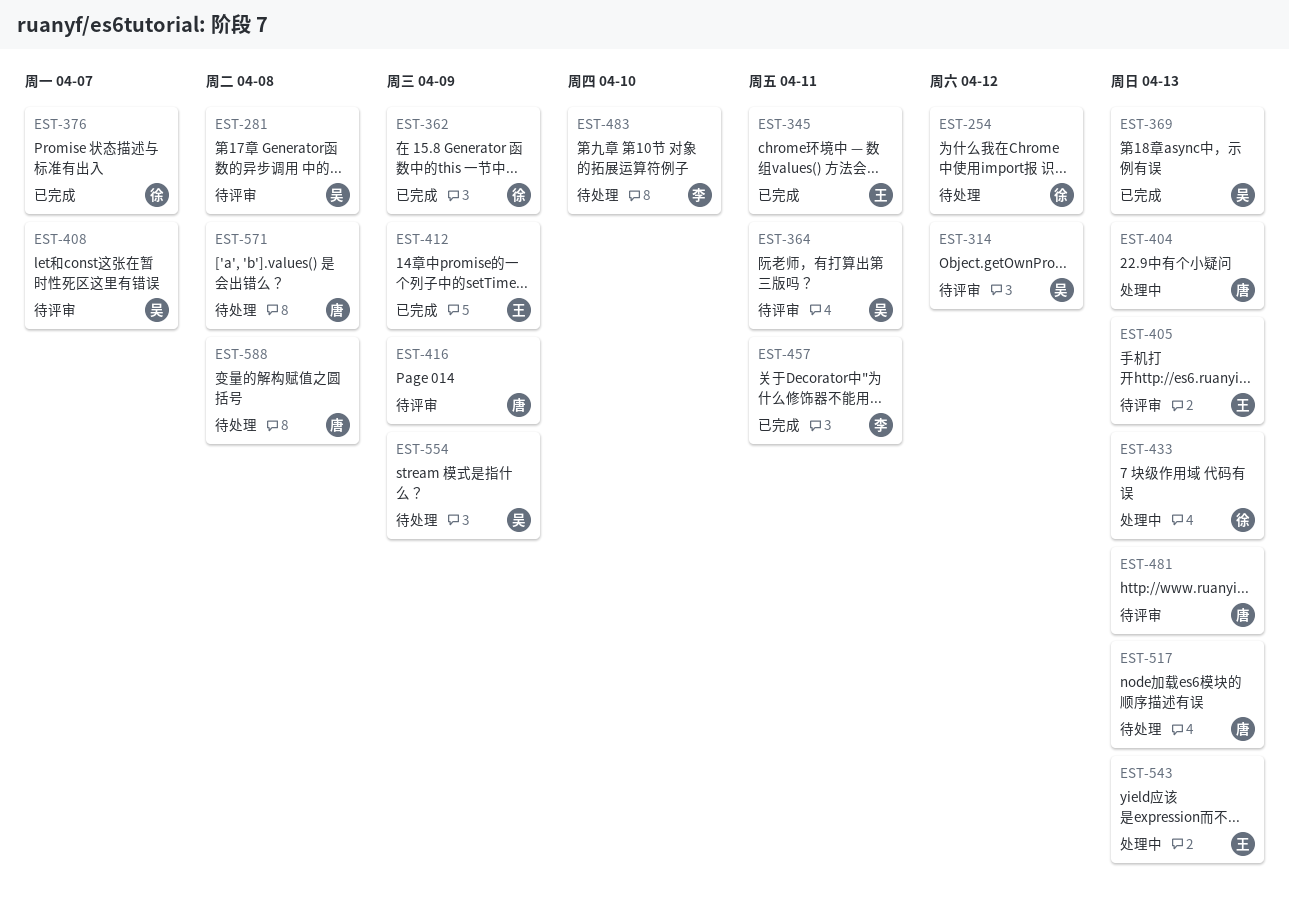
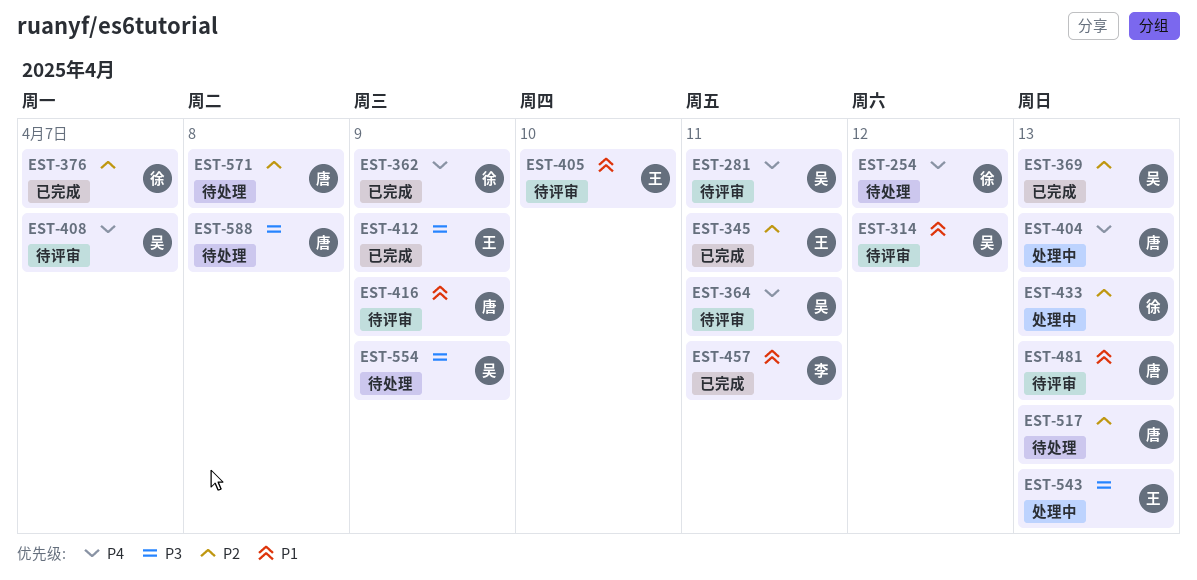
EST-281, due: Apr 8 -> Apr 11
EST-405, due: Apr 13 -> Apr 10
EST-483: present -> none

